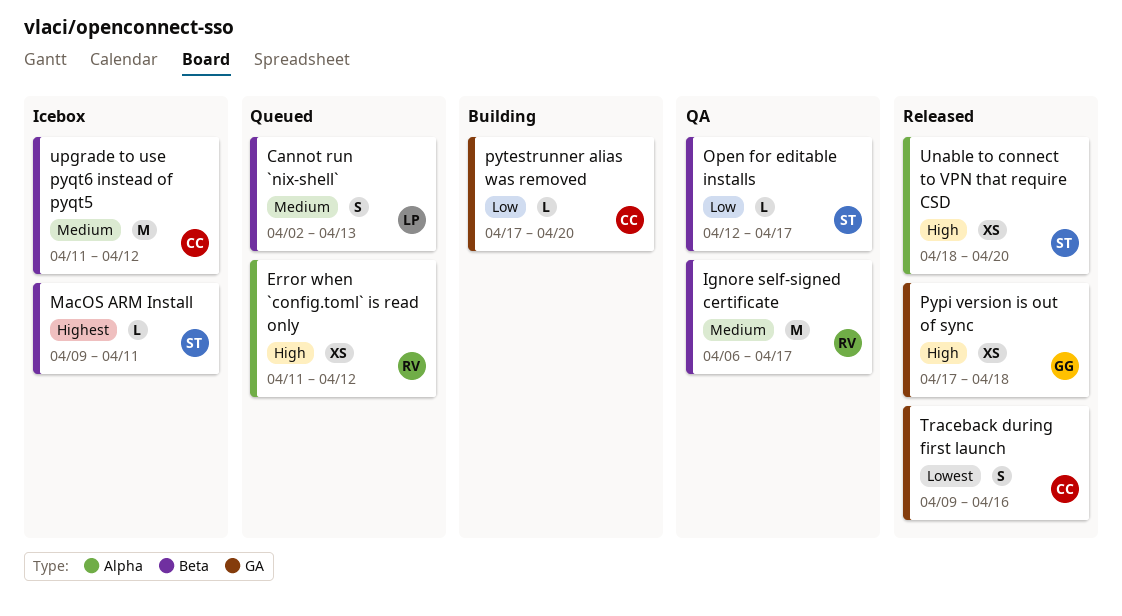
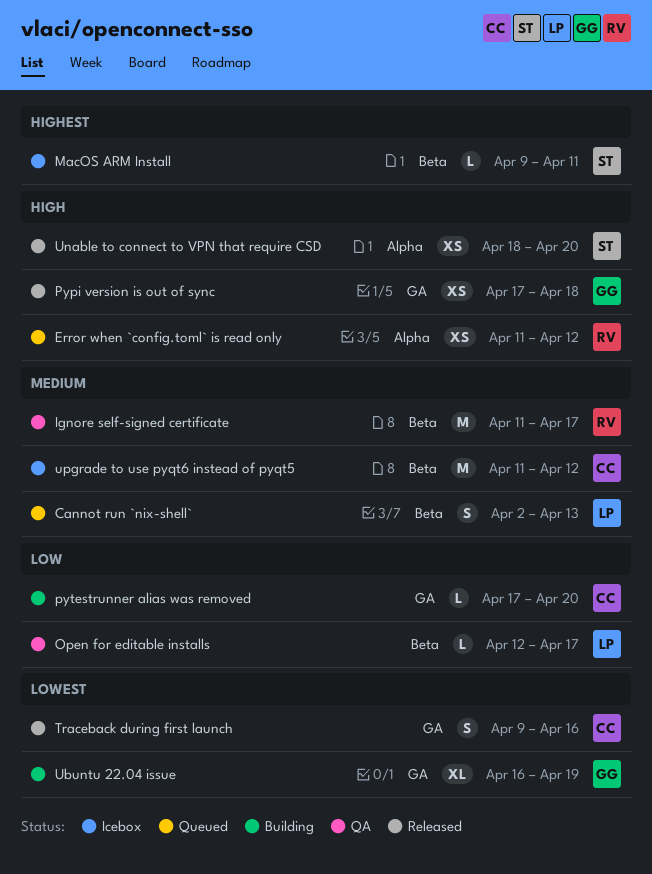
Ignore self-signed certificate, start: Apr 6 -> Apr 11
Open for editable installs, owner: ST -> LP
Ubuntu 22.04 issue: none -> present

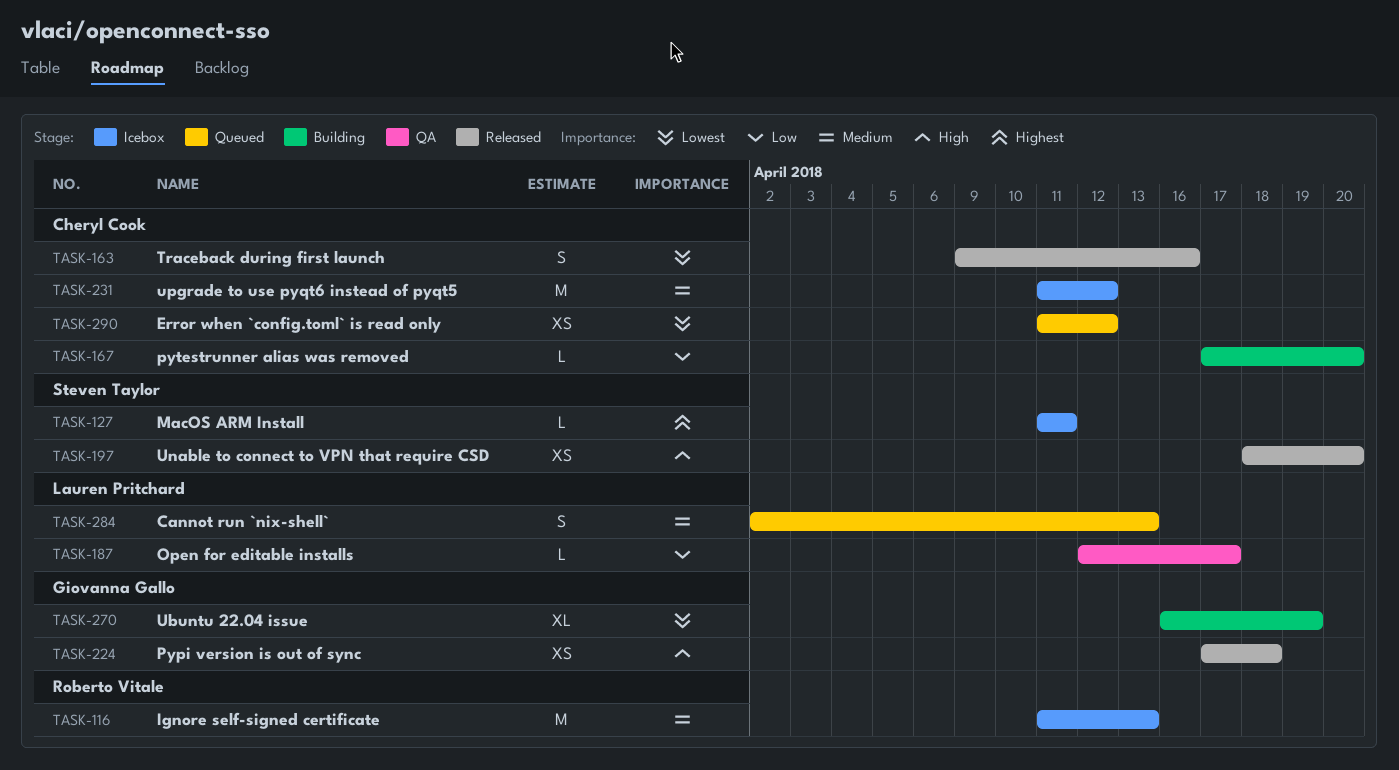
Error when `config.toml` is read only, owner: Roberto Vitale -> Cheryl Cook
Error when `config.toml` is read only, priority: High -> Lowest
Ignore self-signed certificate, status: QA -> Icebox
Ignore self-signed certificate, due: Apr 17 -> Apr 13
MacOS ARM Install, start: Apr 9 -> Apr 11

